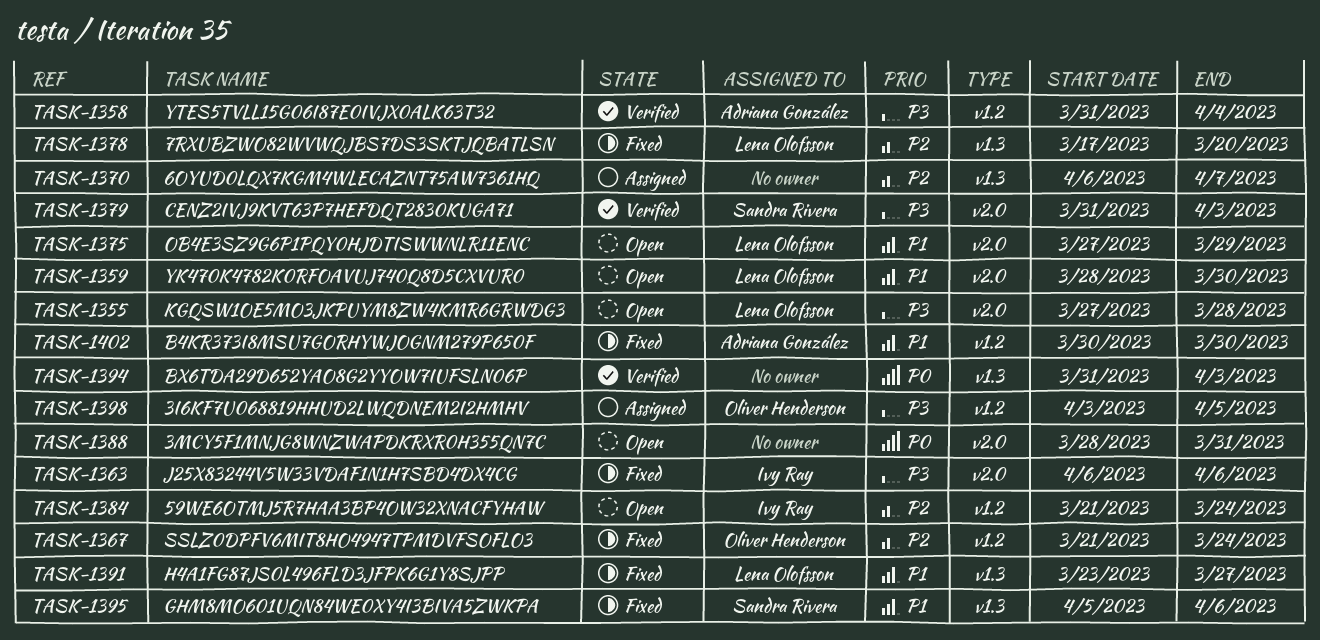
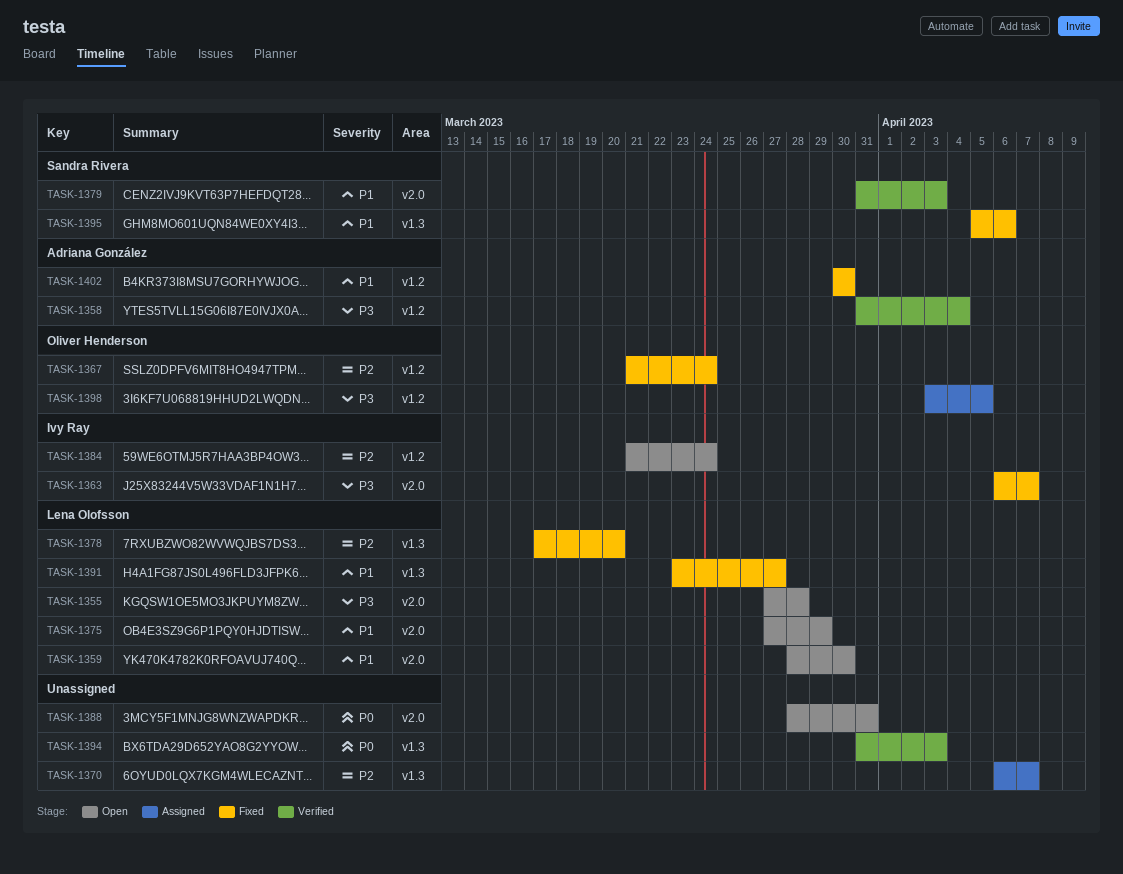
TASK-1363, due: Apr 6 -> Apr 7
TASK-1379, priority: P3 -> P1

